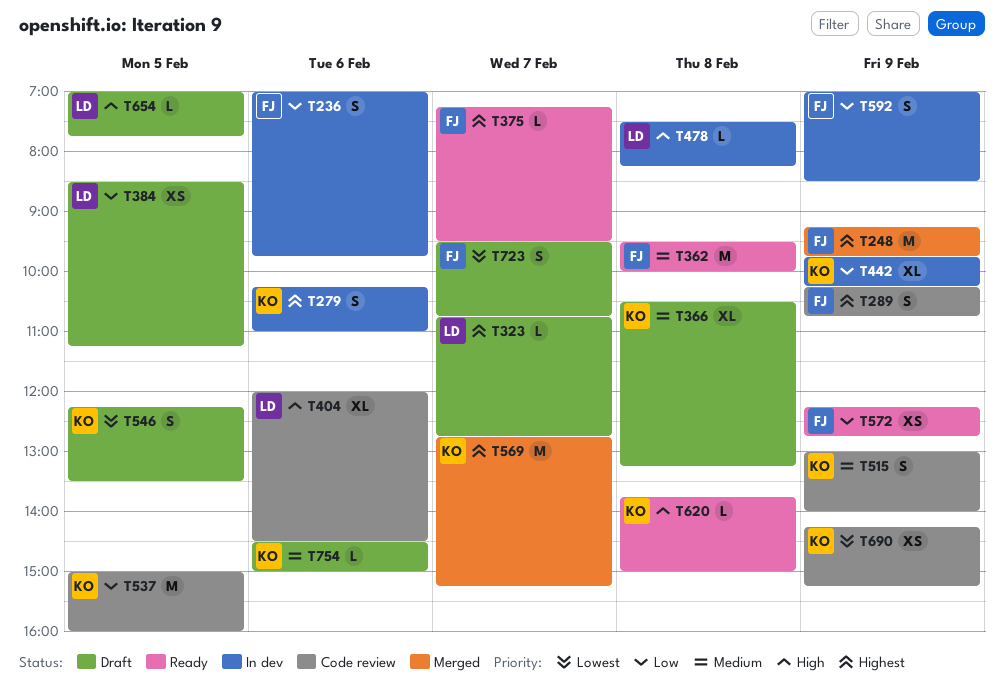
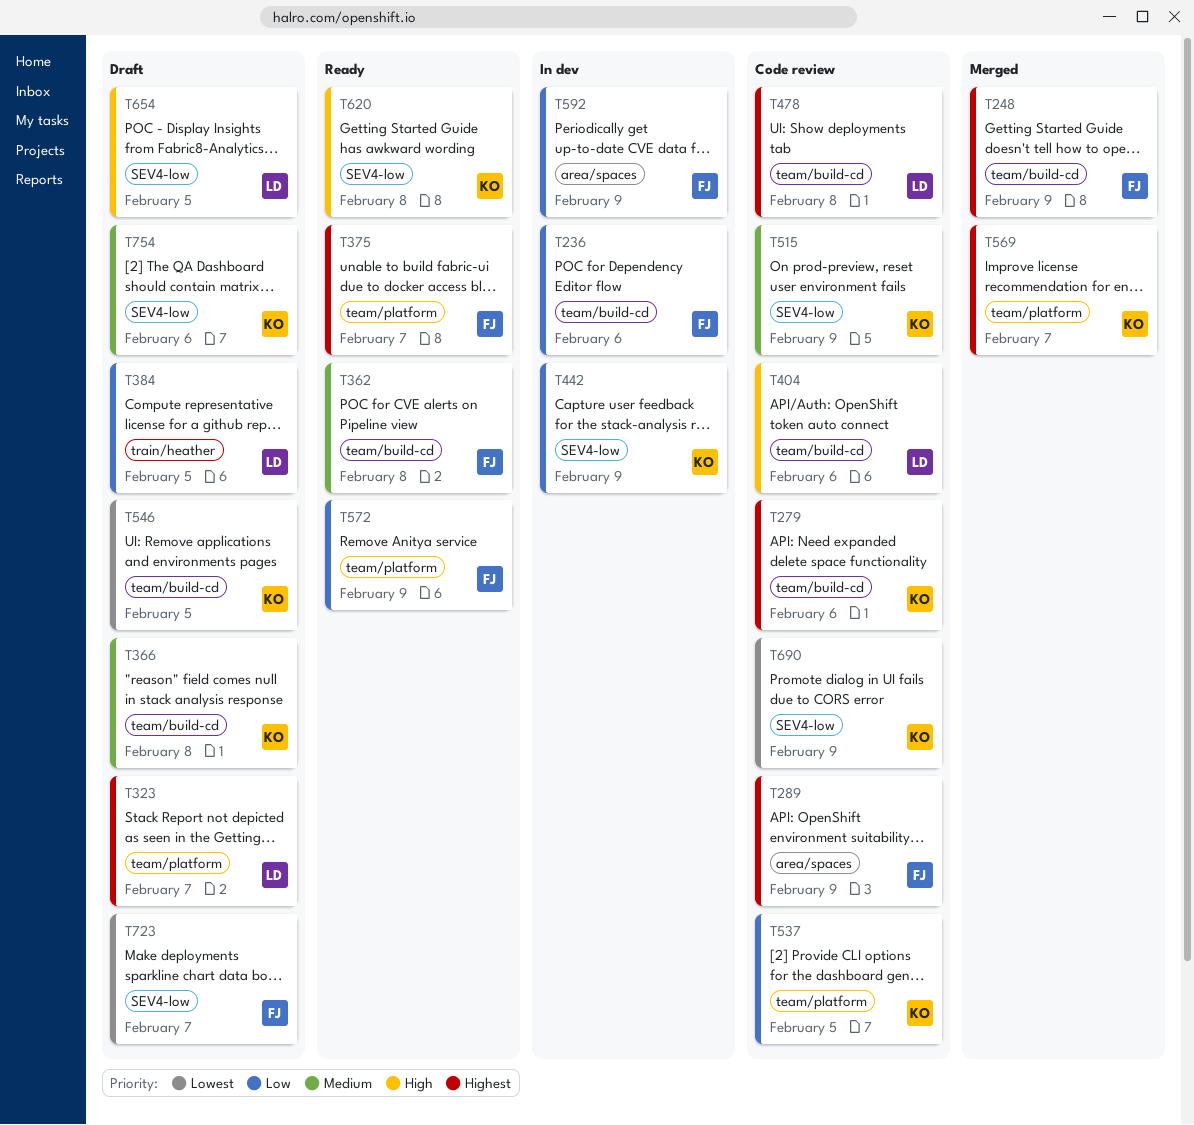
T279, status: In dev -> Code review
T478, status: In dev -> Code review
T478, priority: High -> Highest

